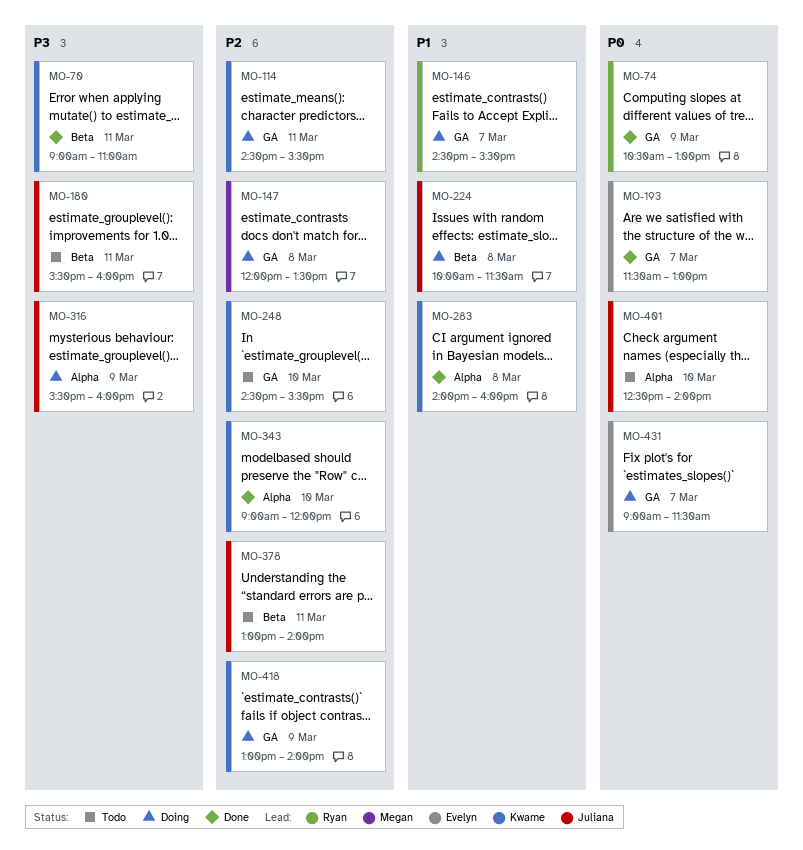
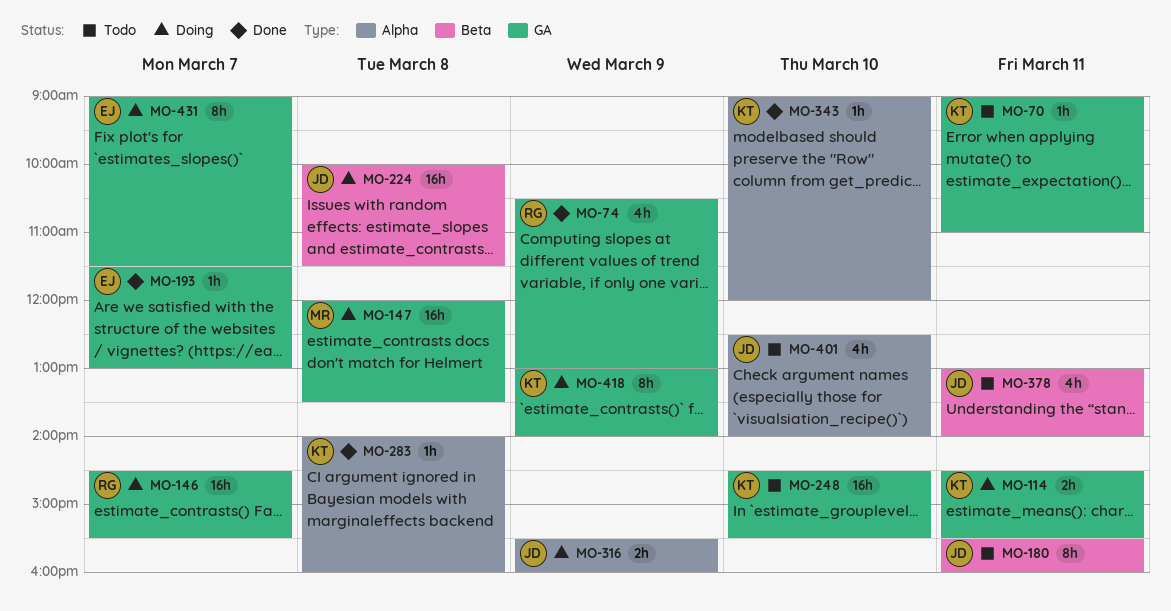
MO-70, status: Done -> Todo
MO-70, label: Beta -> GA

